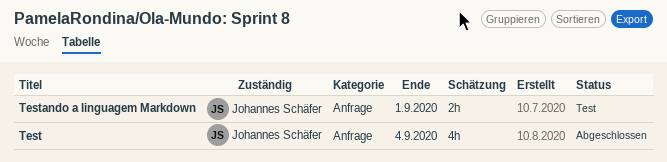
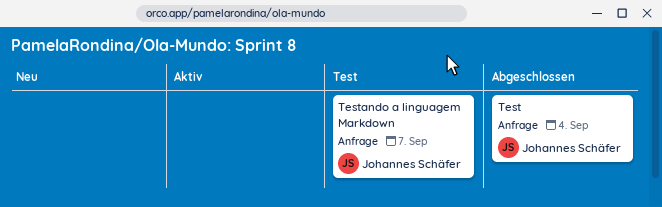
Testando a linguagem Markdown, due: Sep 1 -> Sep 7

